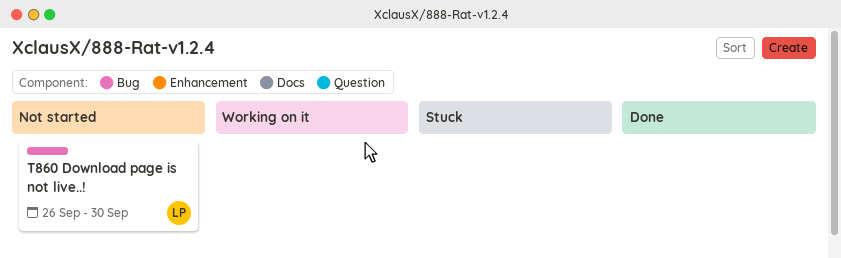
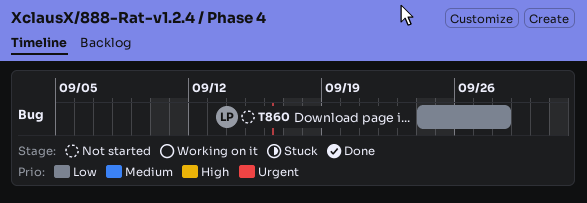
T860, start: Sep 26 -> Sep 24
T860, due: Sep 30 -> Sep 28

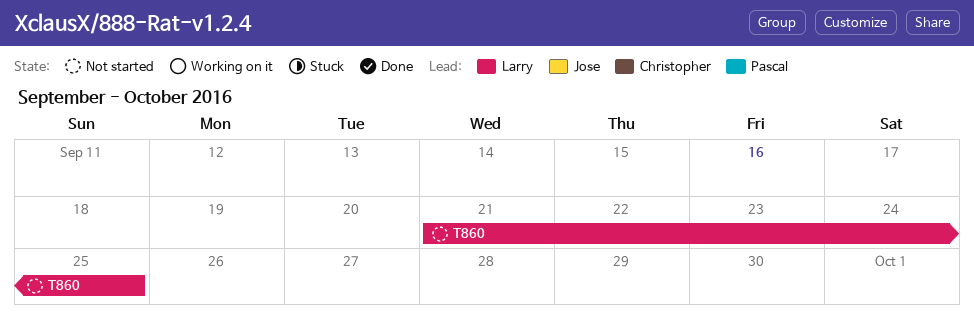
T860, start: Sep 24 -> Sep 21
T860, due: Sep 28 -> Sep 25

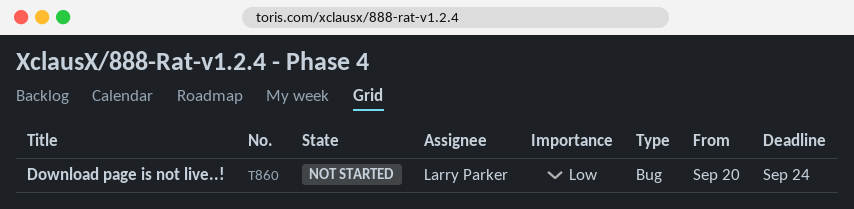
T860, start: Sep 21 -> Sep 20
T860, due: Sep 25 -> Sep 24

